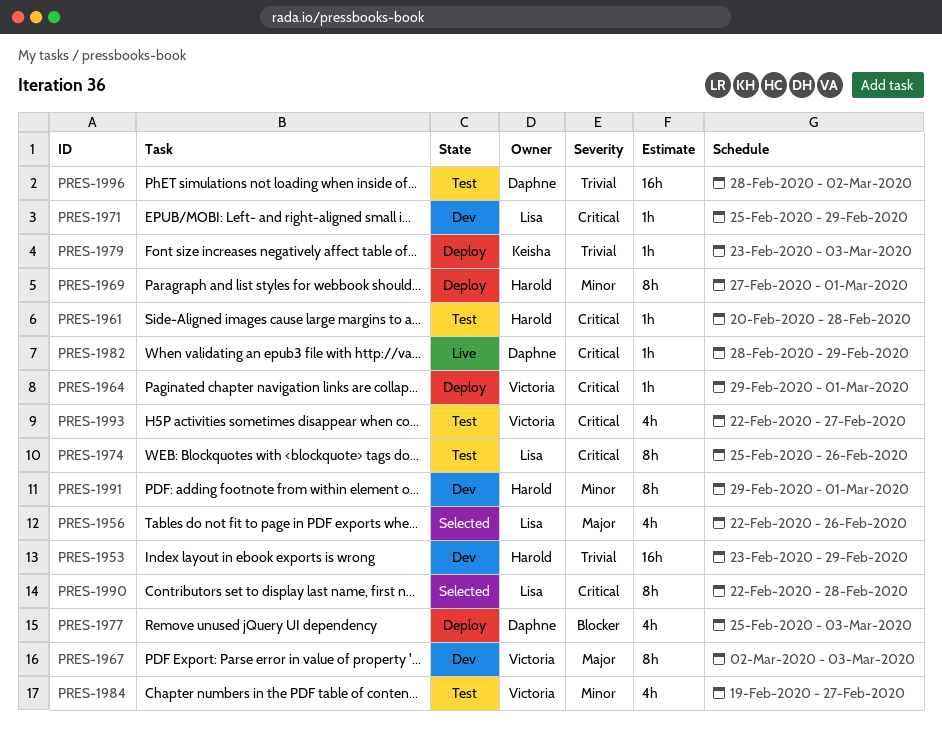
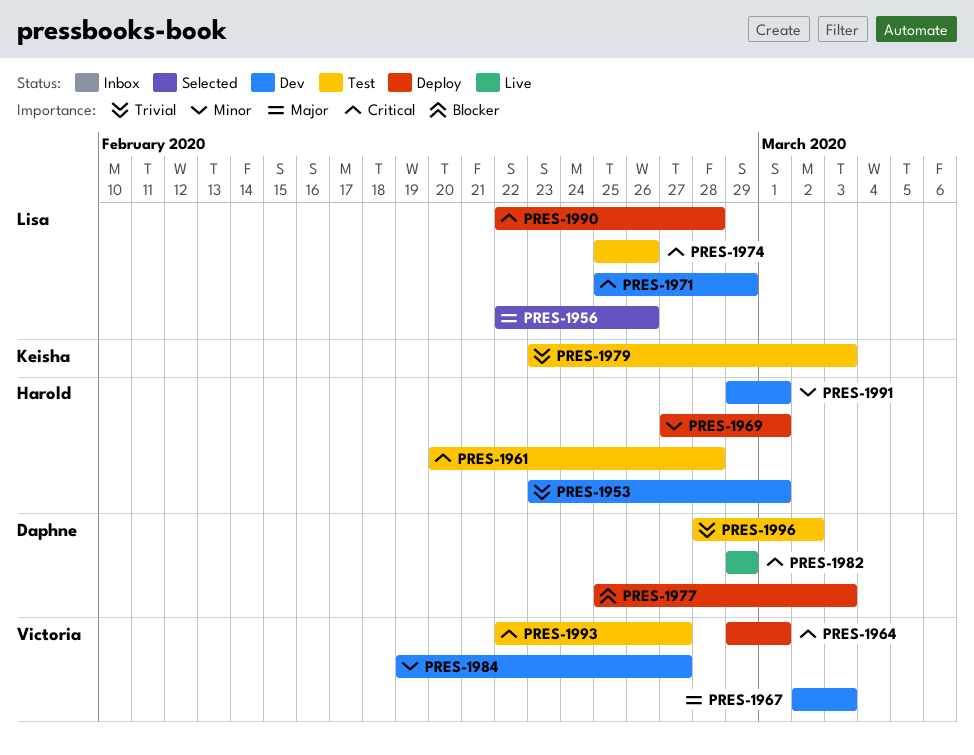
PRES-1953, due: Feb 29 -> Mar 1
PRES-1979, status: Deploy -> Test
PRES-1982, start: Feb 28 -> Feb 29
PRES-1984, status: Test -> Dev
PRES-1990, status: Selected -> Deploy

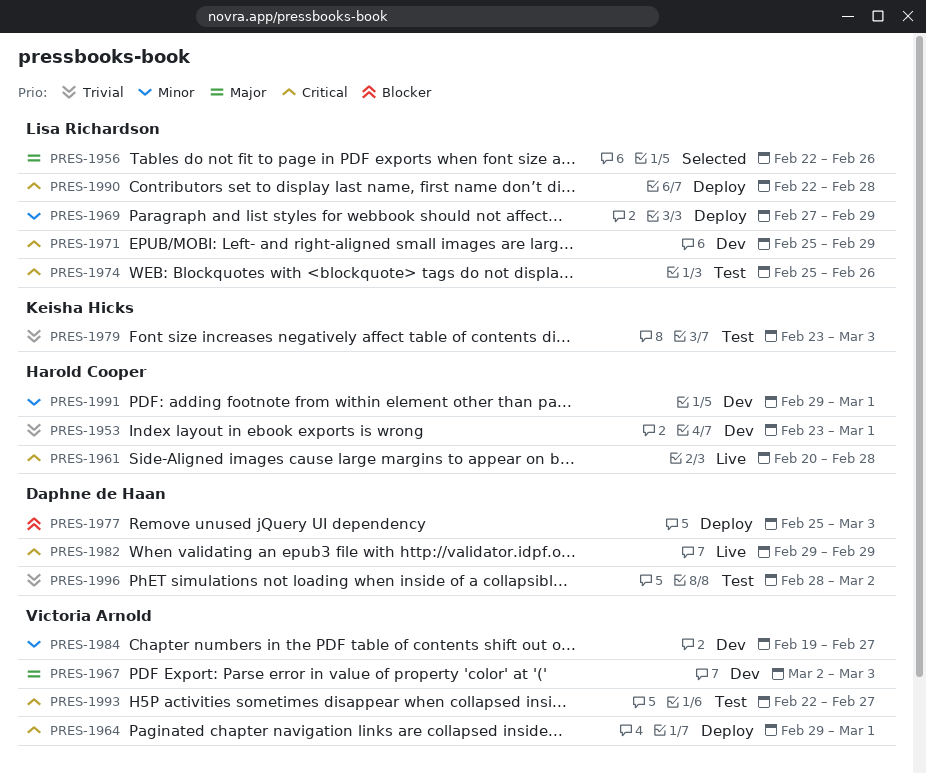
PRES-1961, status: Test -> Live
PRES-1969, owner: Harold Cooper -> Lisa Richardson
PRES-1969, due: Mar 1 -> Feb 29

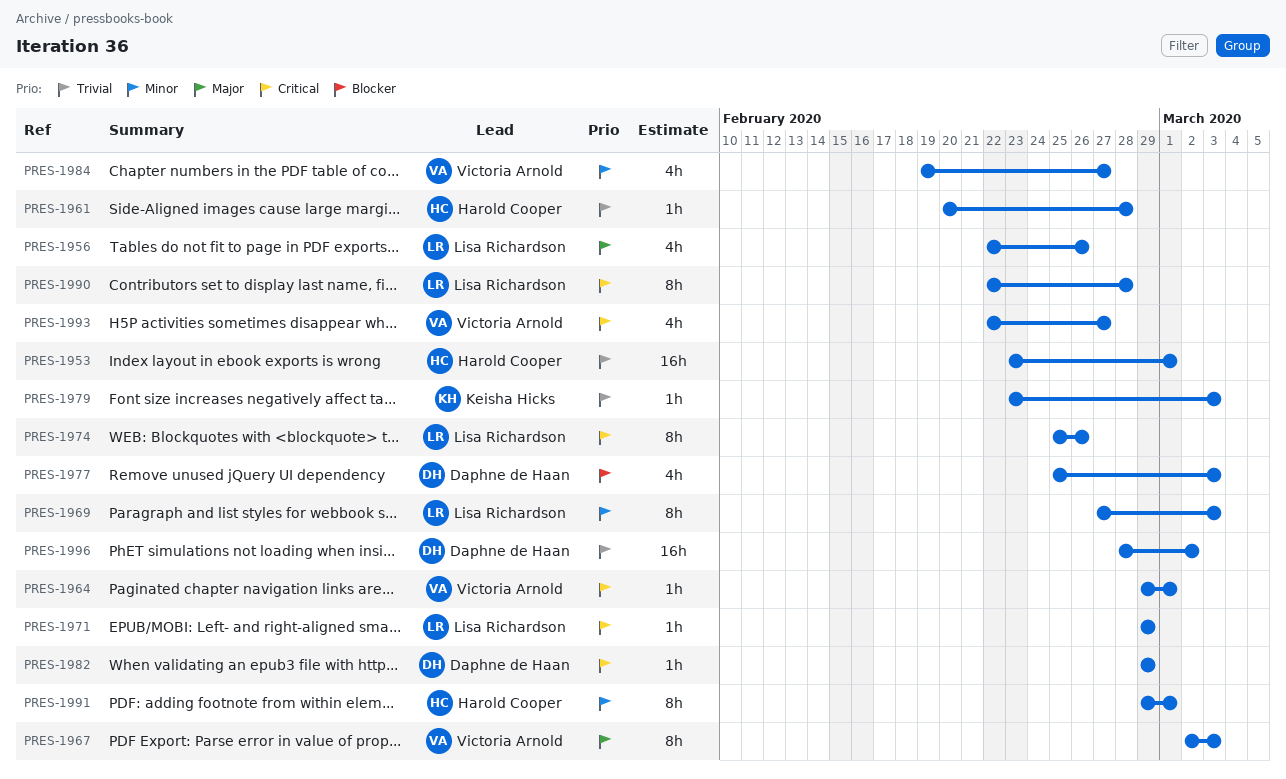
PRES-1961, priority: Critical -> Trivial
PRES-1969, due: Feb 29 -> Mar 3
PRES-1971, start: Feb 25 -> Feb 29

